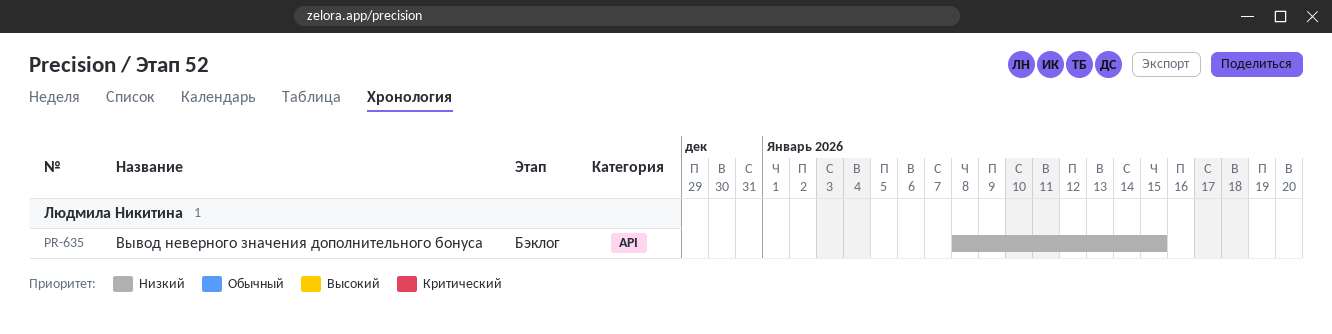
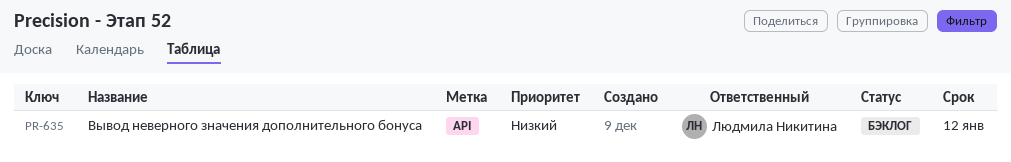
PR-635, due: Jan 15 -> Jan 12

